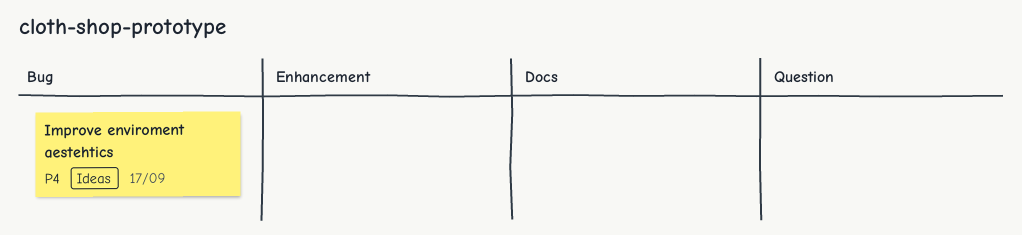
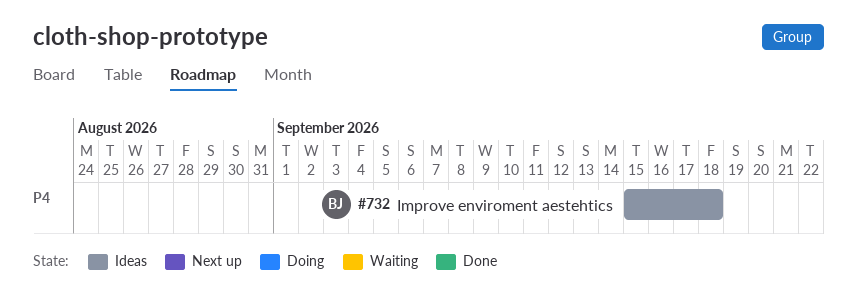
Improve enviroment aestehtics, due: Sep 17 -> Sep 18

